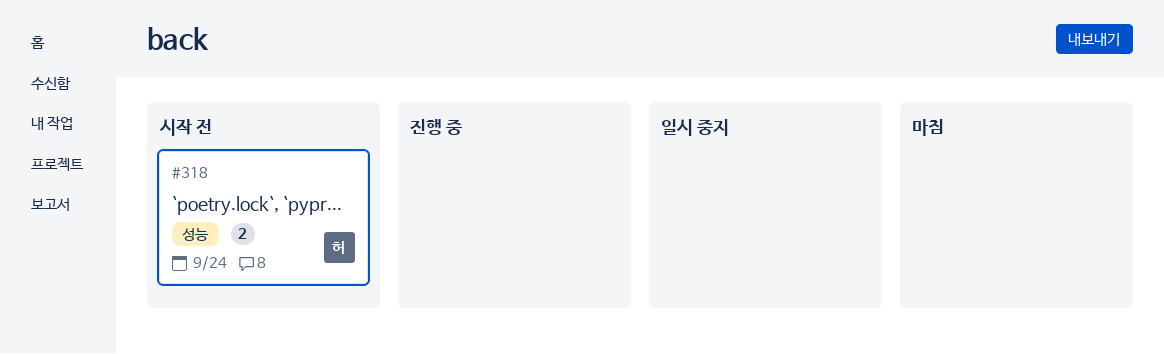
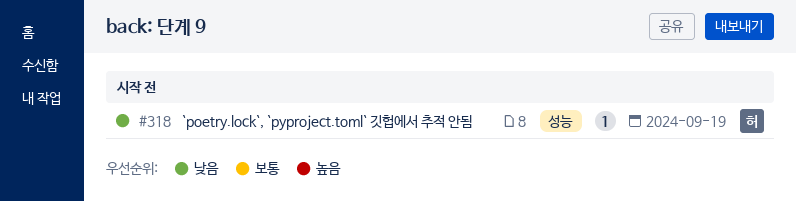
#318, estimate: 2 -> 1
#318, due: Sep 24 -> Sep 19

